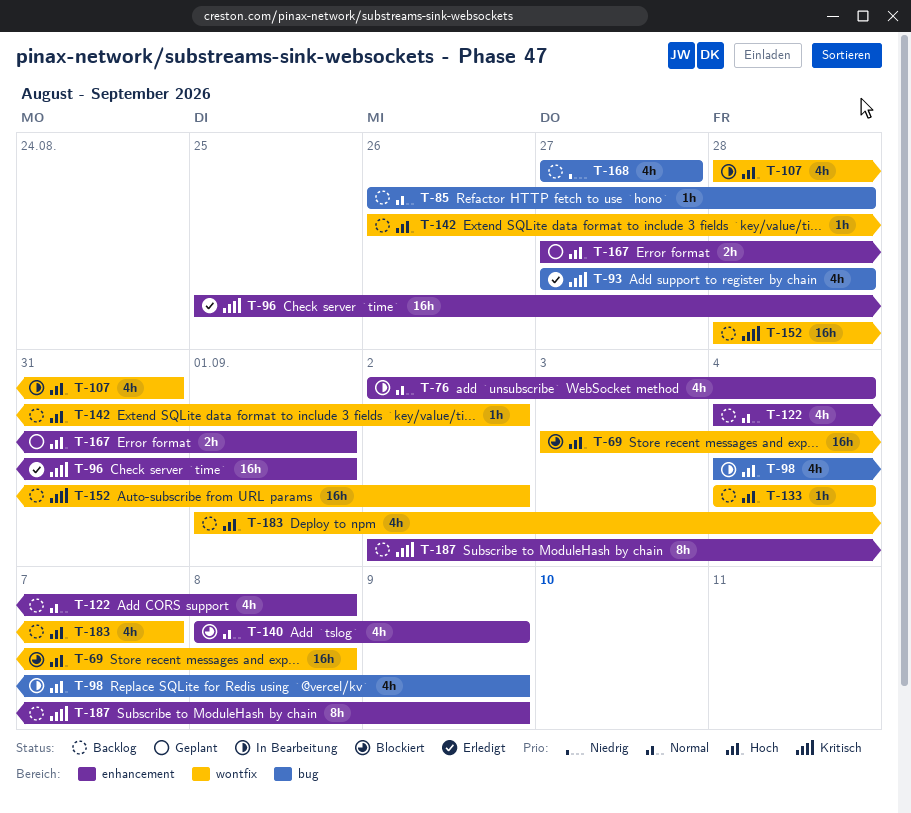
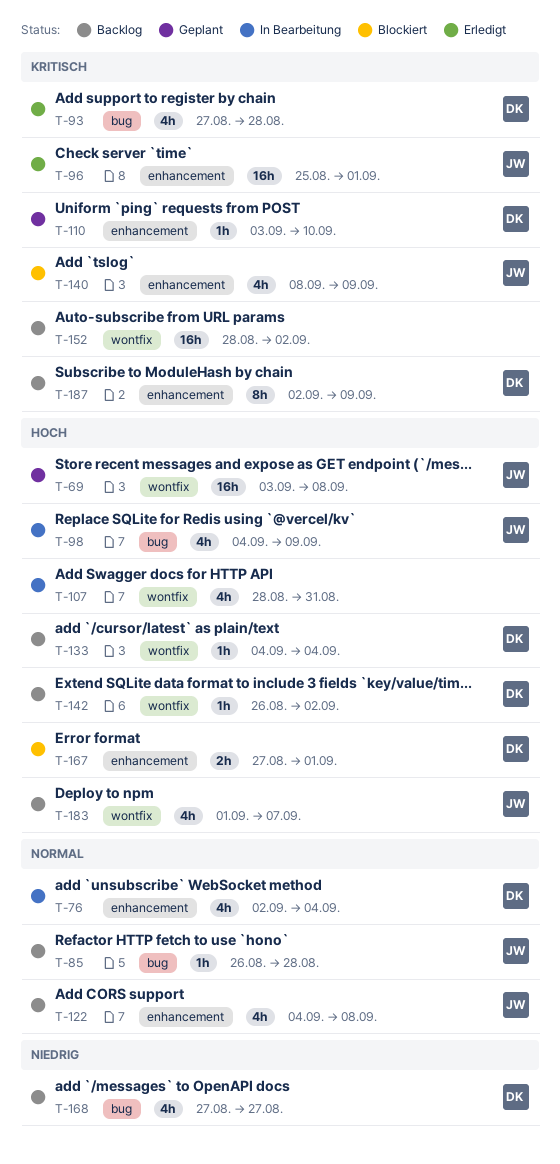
T-69, status: Blockiert -> Geplant
T-110: none -> present
T-140, priority: Normal -> Kritisch
T-167, status: Geplant -> Blockiert

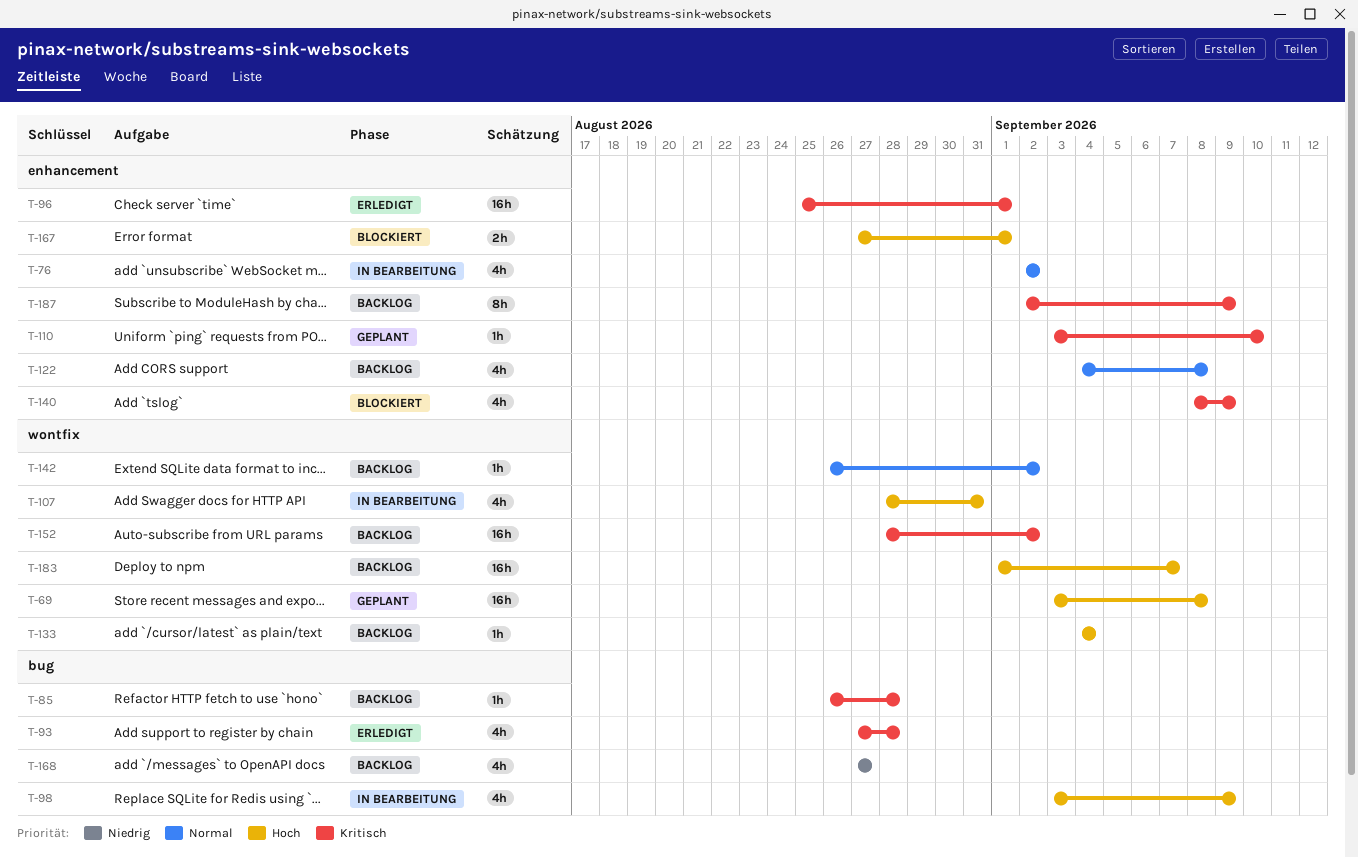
T-76, due: Sep 4 -> Sep 2
T-85, priority: Normal -> Kritisch
T-98, start: Sep 4 -> Sep 3
T-142, priority: Hoch -> Normal
T-183, estimate: 4h -> 16h

